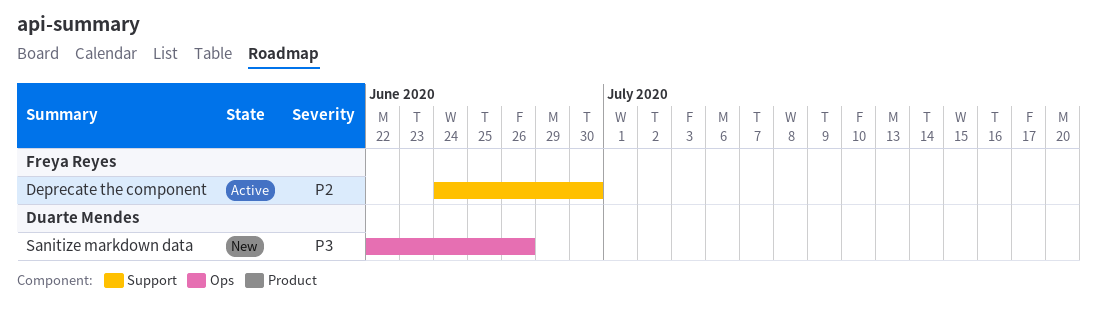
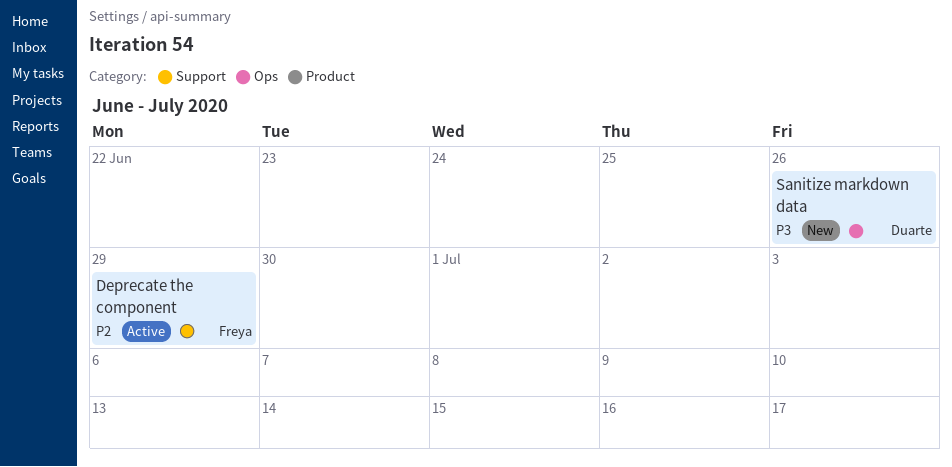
Deprecate the component, due: Jun 30 -> Jun 29

